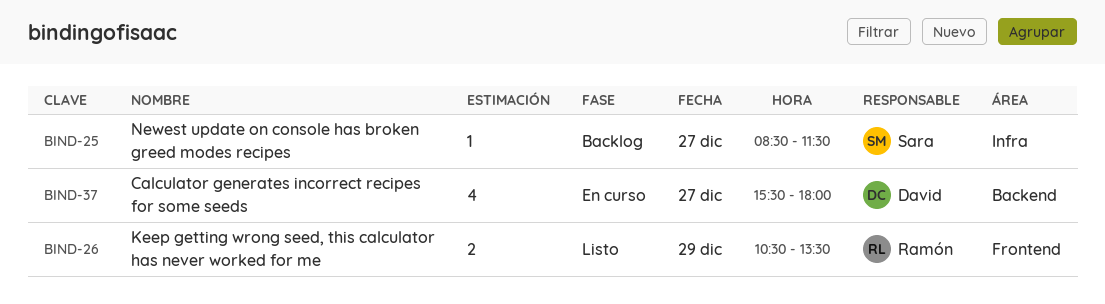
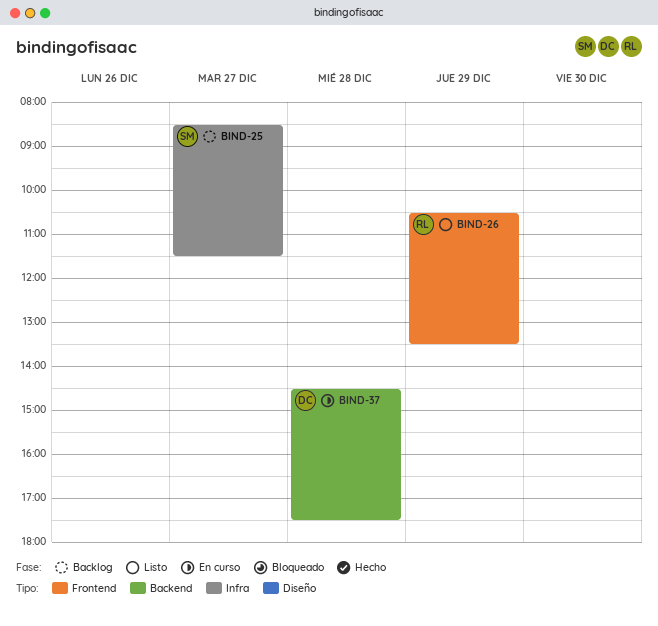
BIND-37, day: Dec 27 -> Dec 28
BIND-37, begins: 15:30 -> 14:30
BIND-37, ends: 18:00 -> 17:30

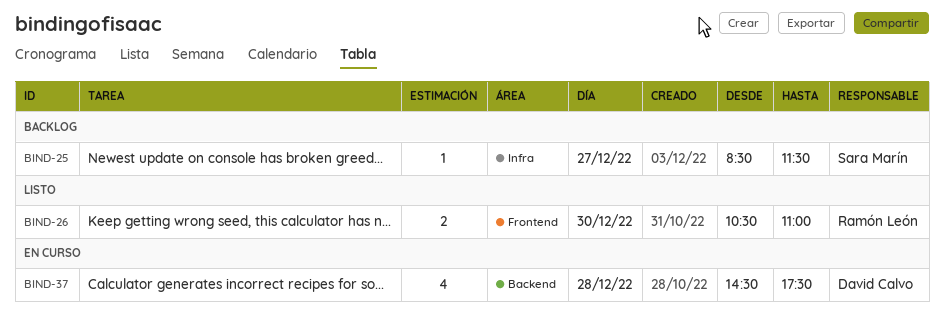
BIND-26, day: Dec 29 -> Dec 30
BIND-26, ends: 13:30 -> 11:00

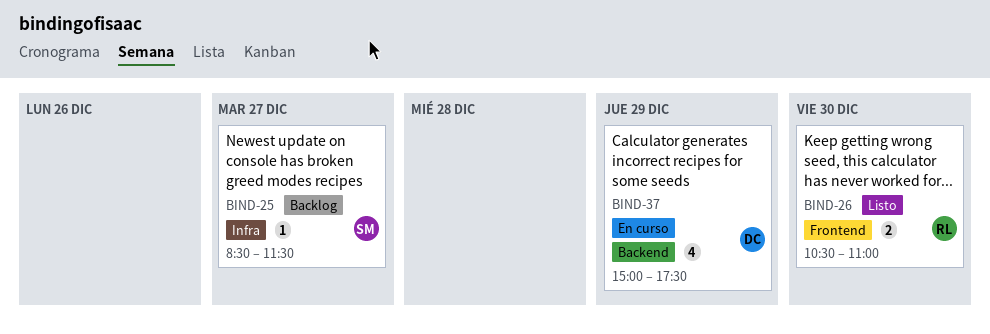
BIND-37, day: Dec 28 -> Dec 29
BIND-37, begins: 14:30 -> 15:00

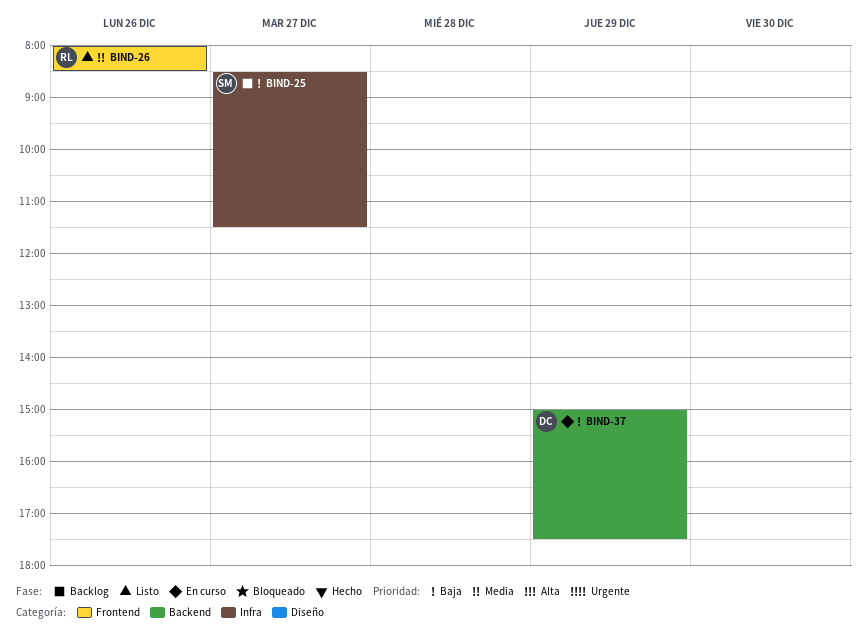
BIND-26, day: Dec 30 -> Dec 26
BIND-26, begins: 10:30 -> 08:00
BIND-26, ends: 11:00 -> 08:30

